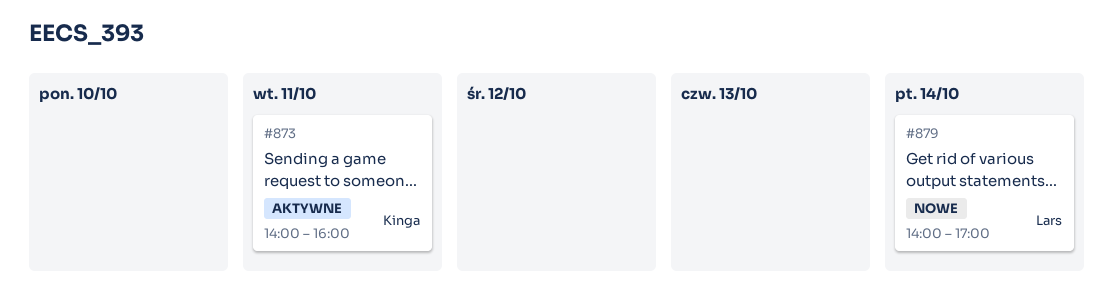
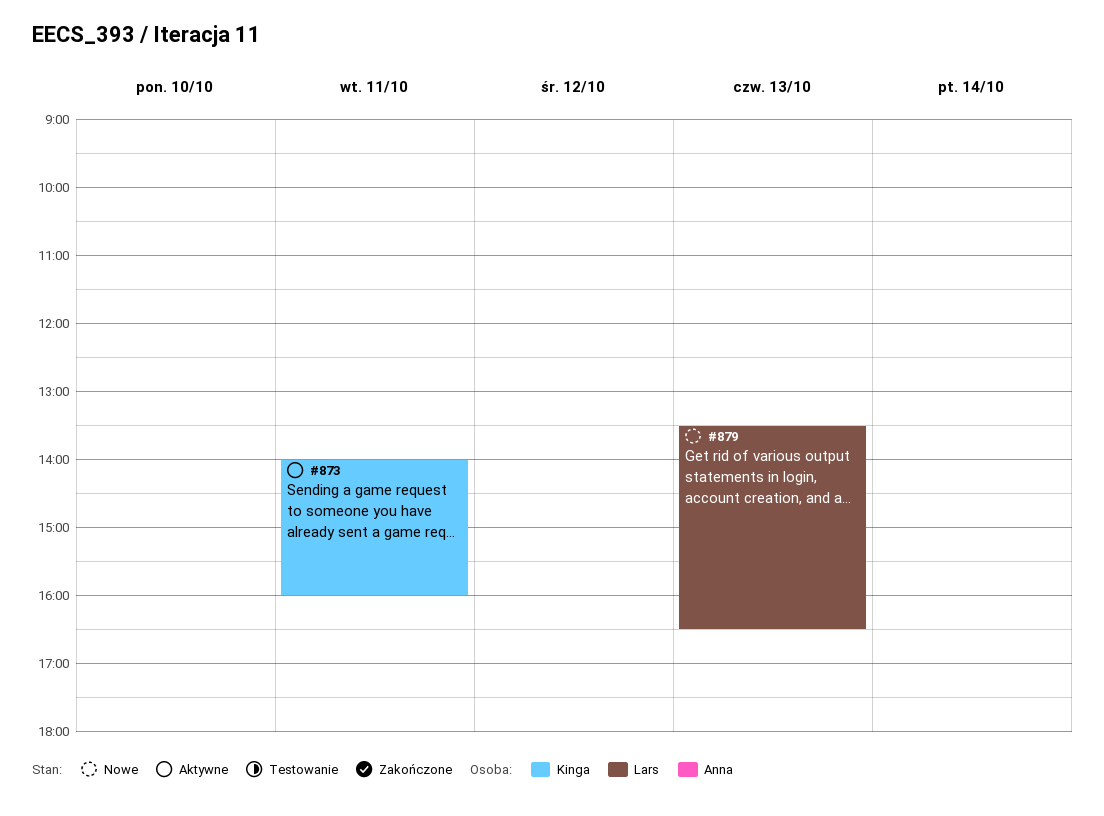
#879, day: Oct 14 -> Oct 13
#879, begins: 14:00 -> 13:30
#879, ends: 17:00 -> 16:30

